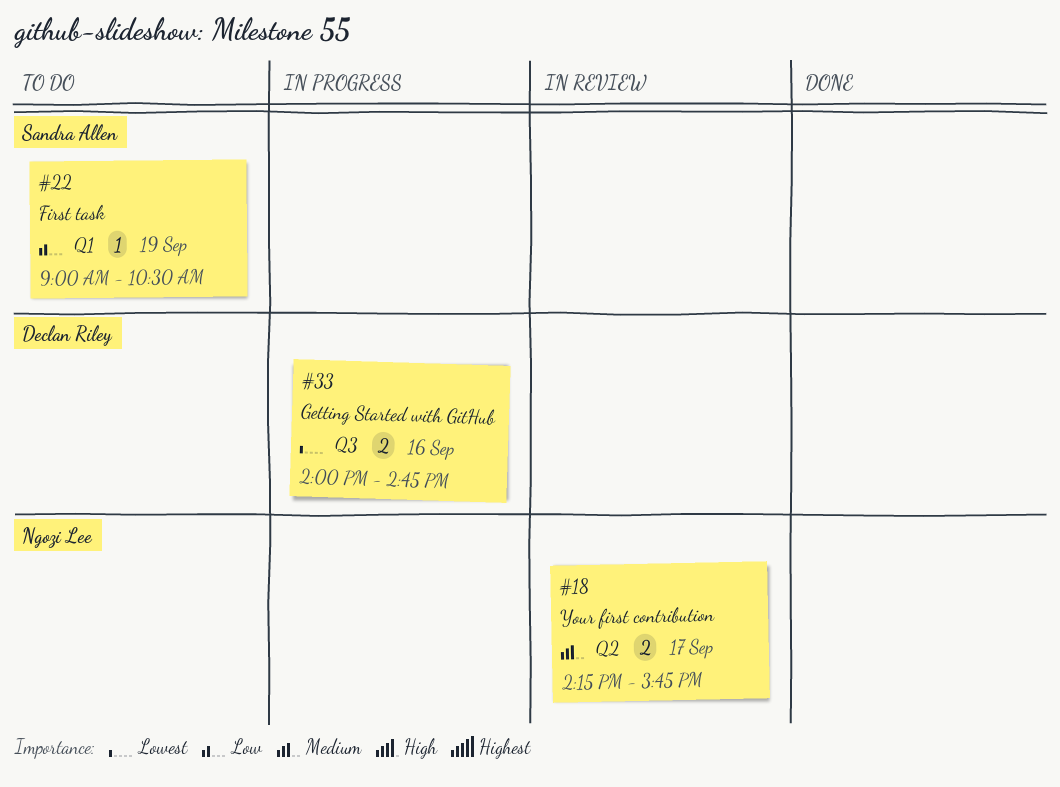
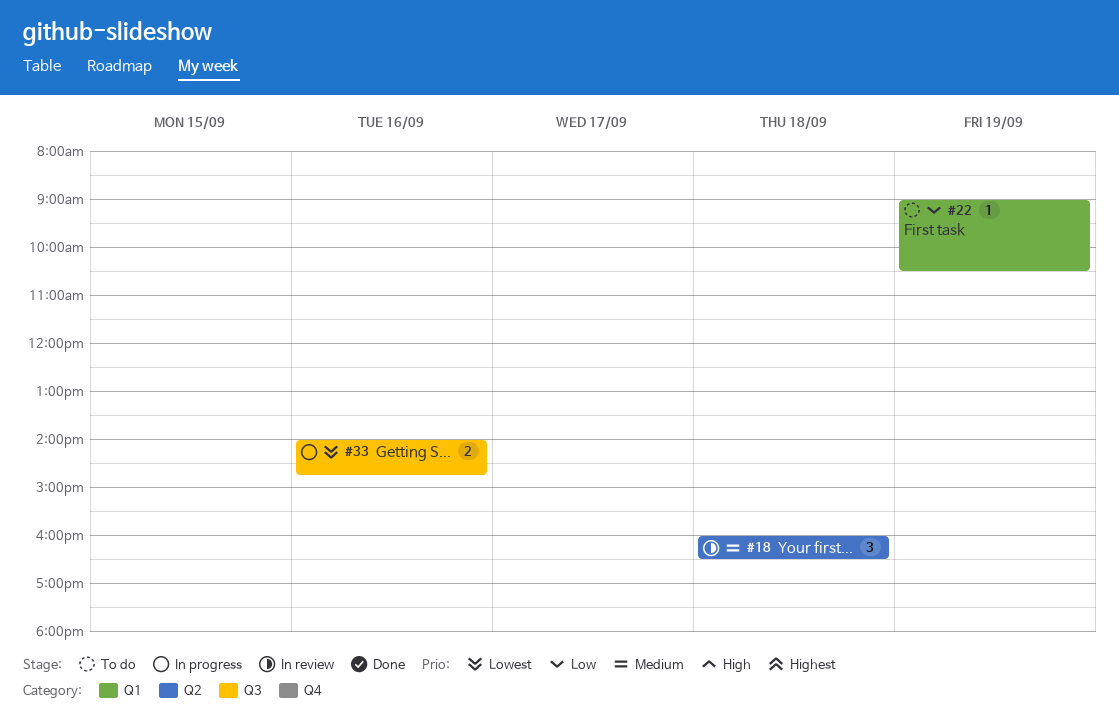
#18, estimate: 2 -> 3
#18, day: Sep 17 -> Sep 18
#18, begins: 14:15 -> 16:00
#18, ends: 15:45 -> 16:30

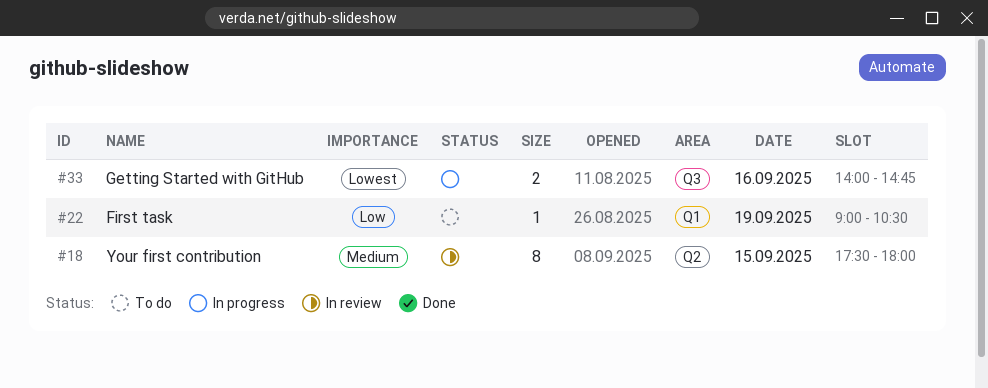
#18, estimate: 3 -> 8
#18, day: Sep 18 -> Sep 15
#18, begins: 16:00 -> 17:30
#18, ends: 16:30 -> 18:00

